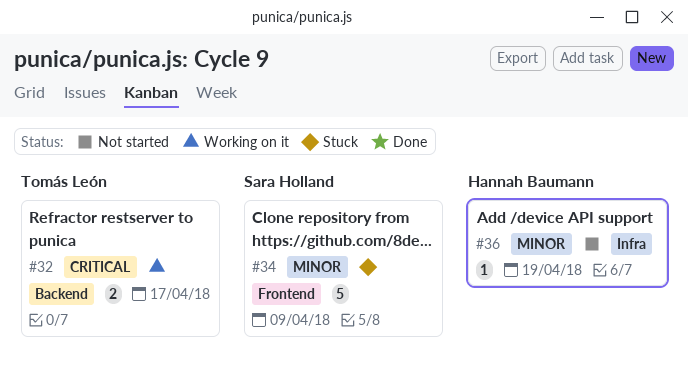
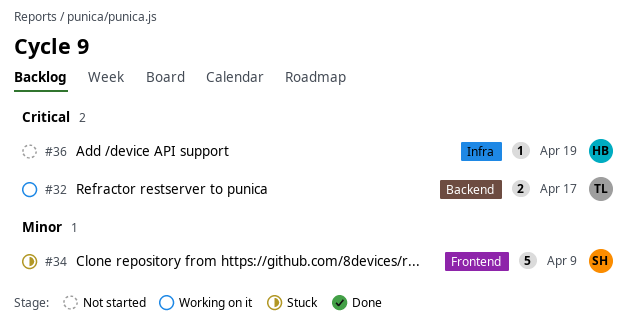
#36, priority: Minor -> Critical

